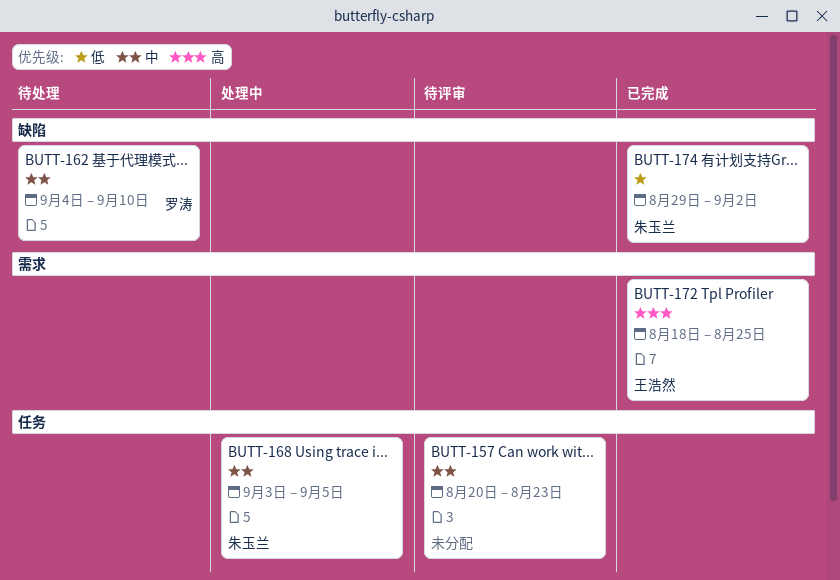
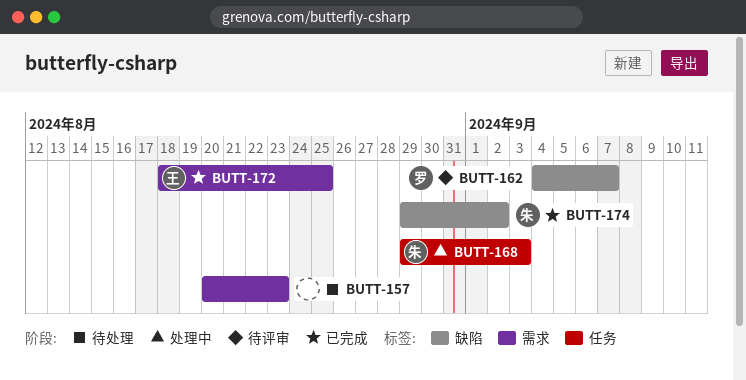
BUTT-157, status: 待评审 -> 待处理
BUTT-157, label: 任务 -> 需求
BUTT-162, status: 待处理 -> 待评审
BUTT-162, due: Sep 10 -> Sep 7
BUTT-168, start: Sep 3 -> Aug 29
BUTT-168, due: Sep 5 -> Sep 3

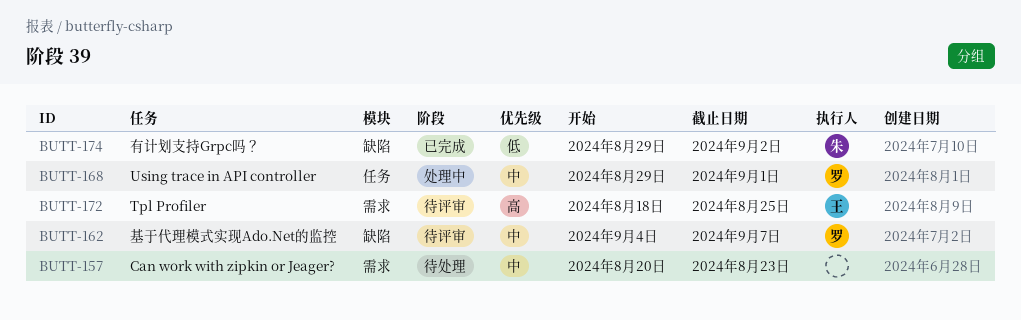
BUTT-168, owner: 朱 -> 罗
BUTT-168, due: Sep 3 -> Sep 1
BUTT-172, status: 已完成 -> 待评审

